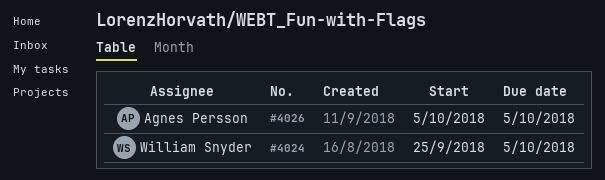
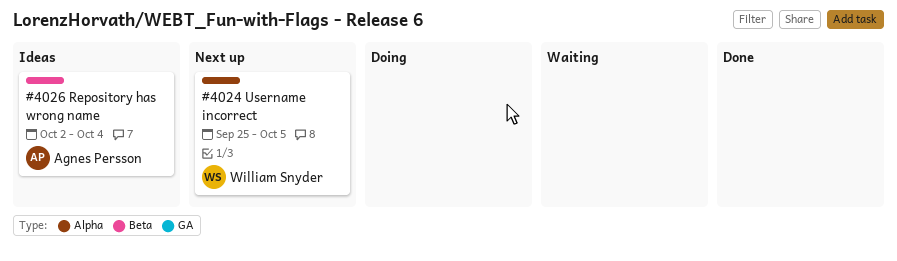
#4026, start: Oct 5 -> Oct 2
#4026, due: Oct 5 -> Oct 4

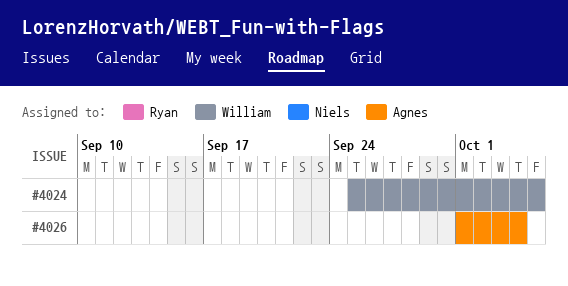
#4026, start: Oct 2 -> Oct 1

